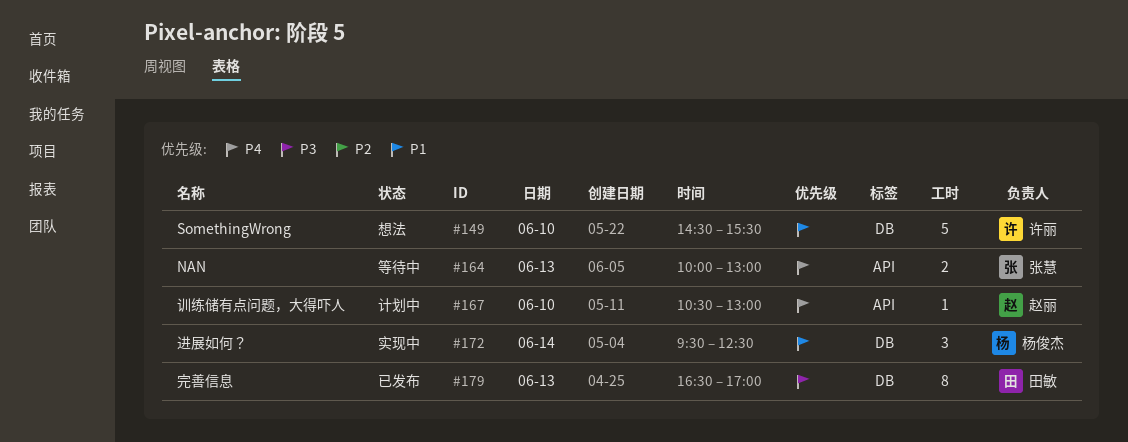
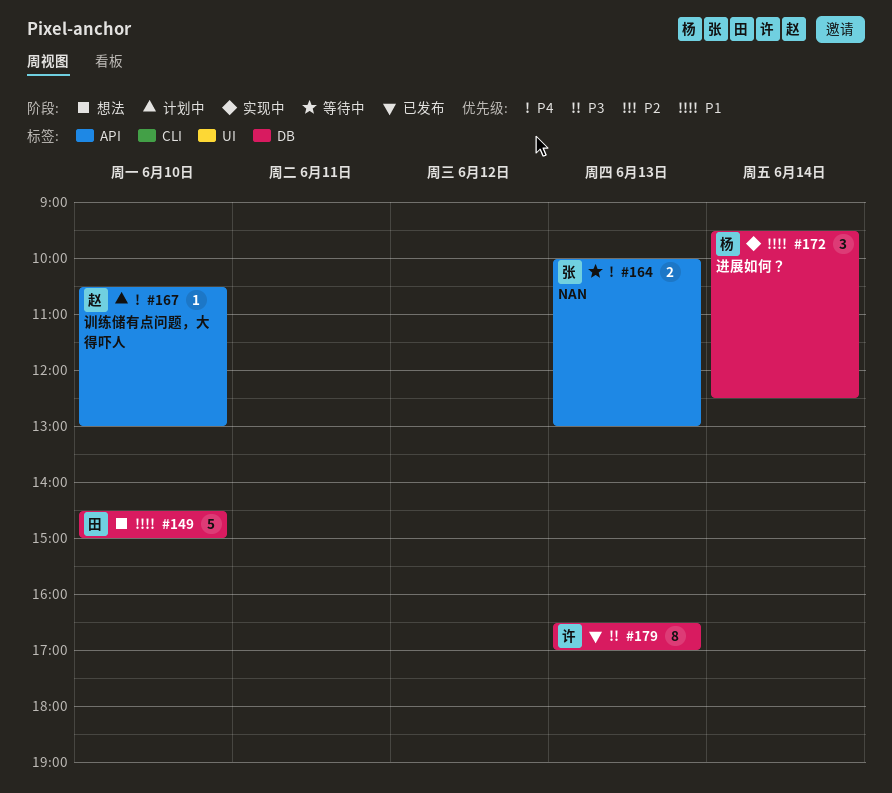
#149, owner: 许丽 -> 田敏
#149, ends: 15:30 -> 15:00
#179, owner: 田敏 -> 许丽

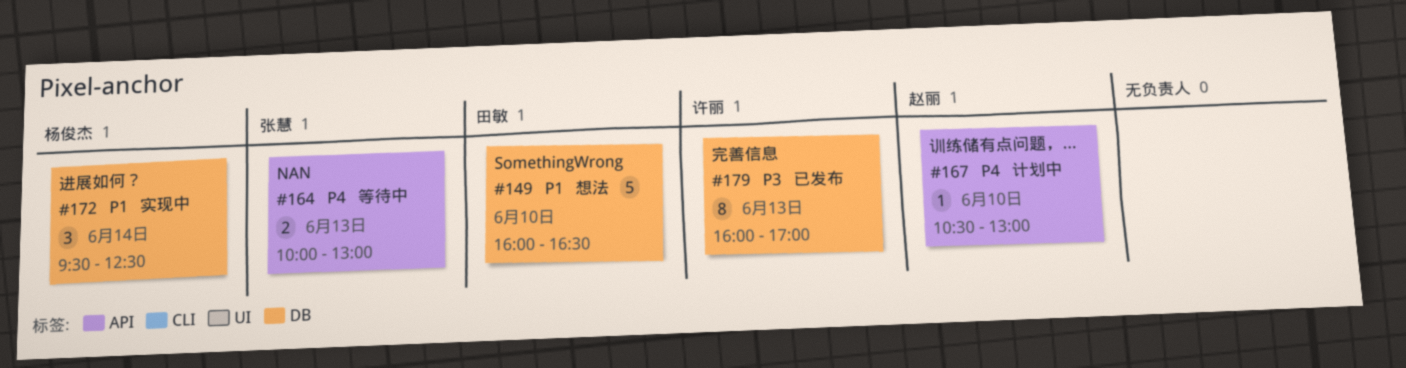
#149, begins: 14:30 -> 16:00
#149, ends: 15:00 -> 16:30
#179, begins: 16:30 -> 16:00

